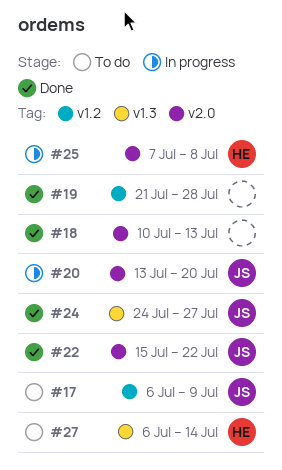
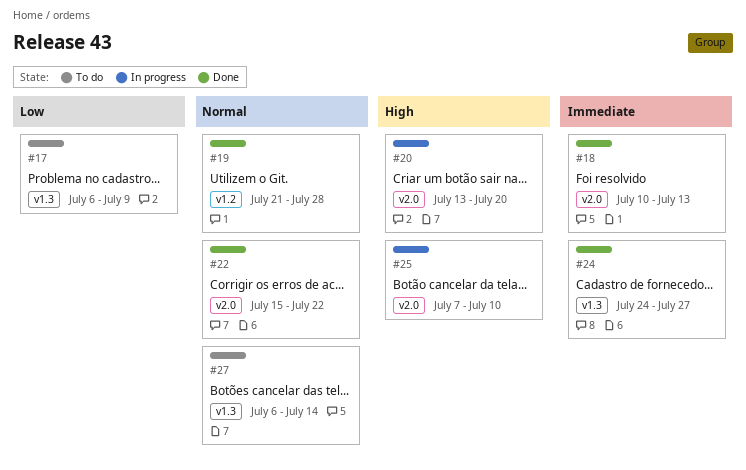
#17, label: v1.2 -> v1.3
#25, due: Jul 8 -> Jul 10

